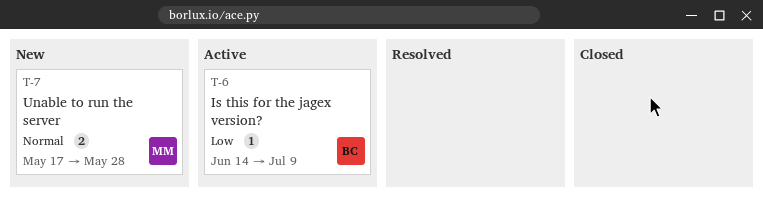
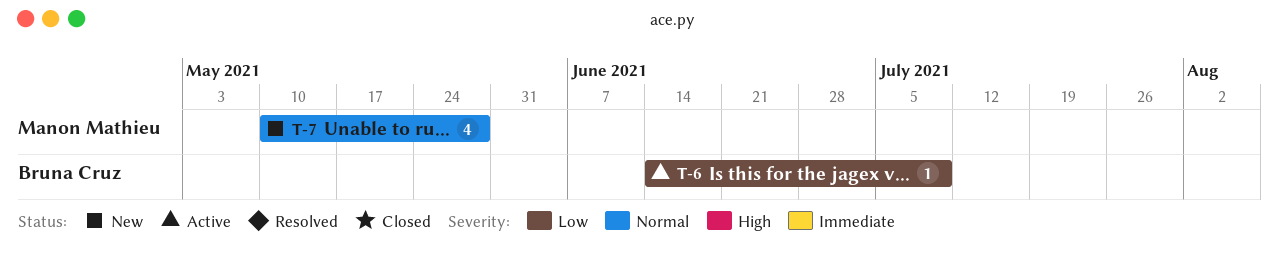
T-7, estimate: 2 -> 4
T-7, start: May 17 -> May 10

